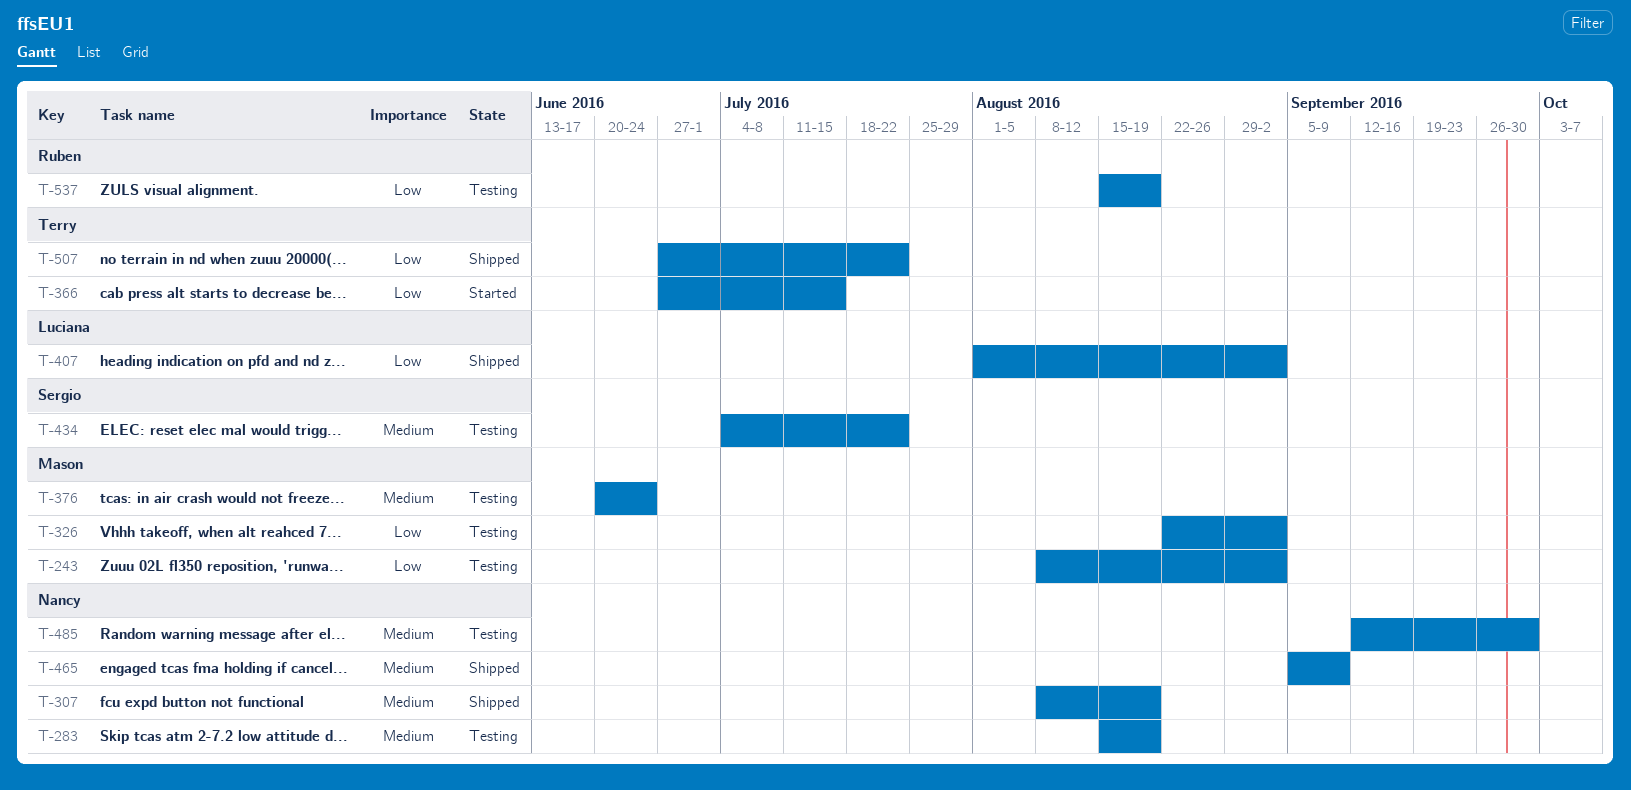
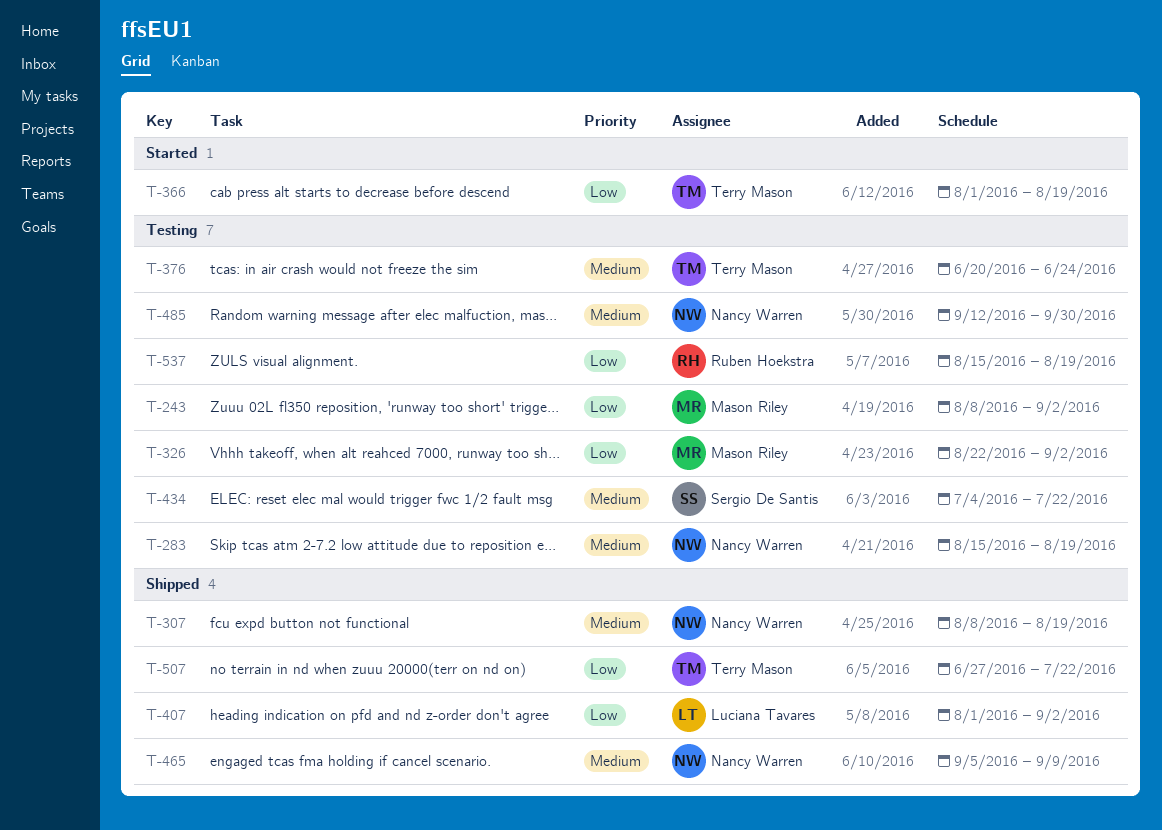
T-366, start: Jun 27 -> Aug 1
T-366, due: Jul 15 -> Aug 19
T-376, owner: Mason Riley -> Terry Mason

